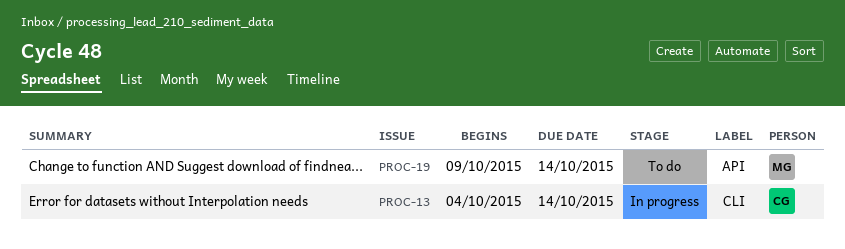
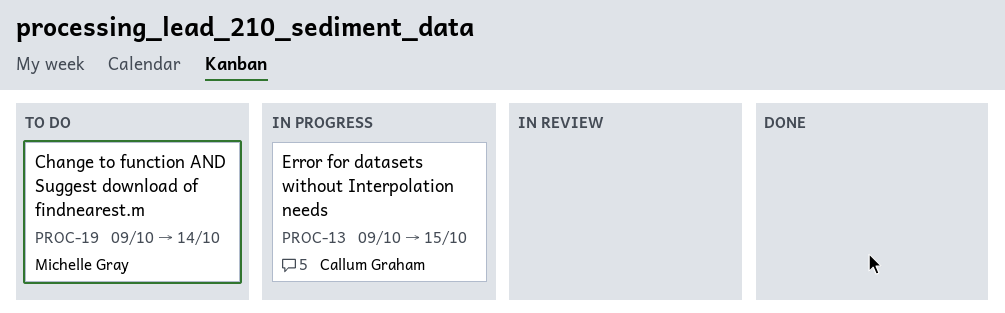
PROC-13, start: Oct 4 -> Oct 9
PROC-13, due: Oct 14 -> Oct 15

